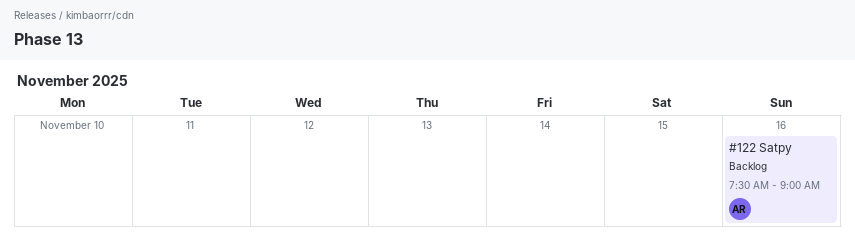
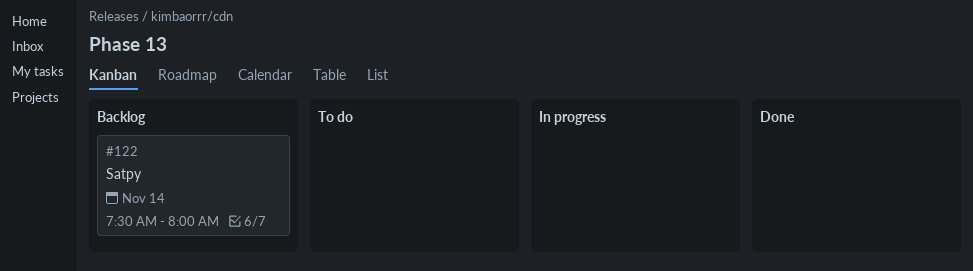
#122, day: Nov 16 -> Nov 14
#122, ends: 09:00 -> 08:00

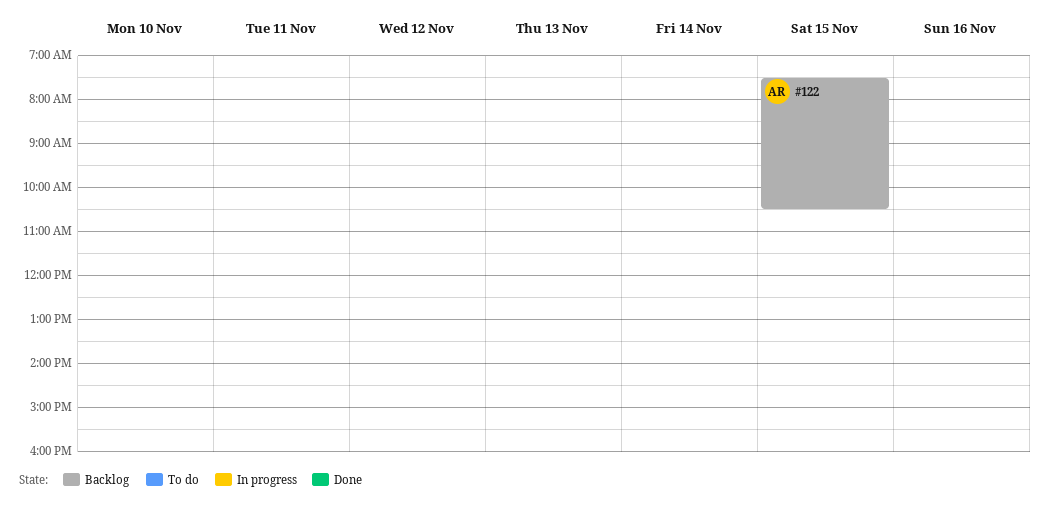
#122, day: Nov 14 -> Nov 15
#122, ends: 08:00 -> 10:30

